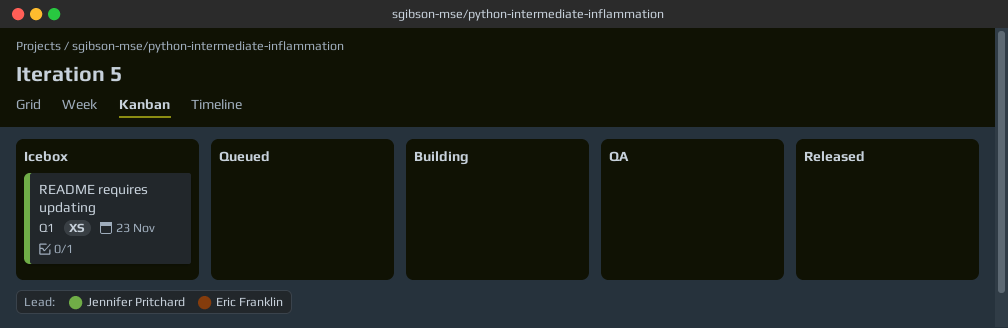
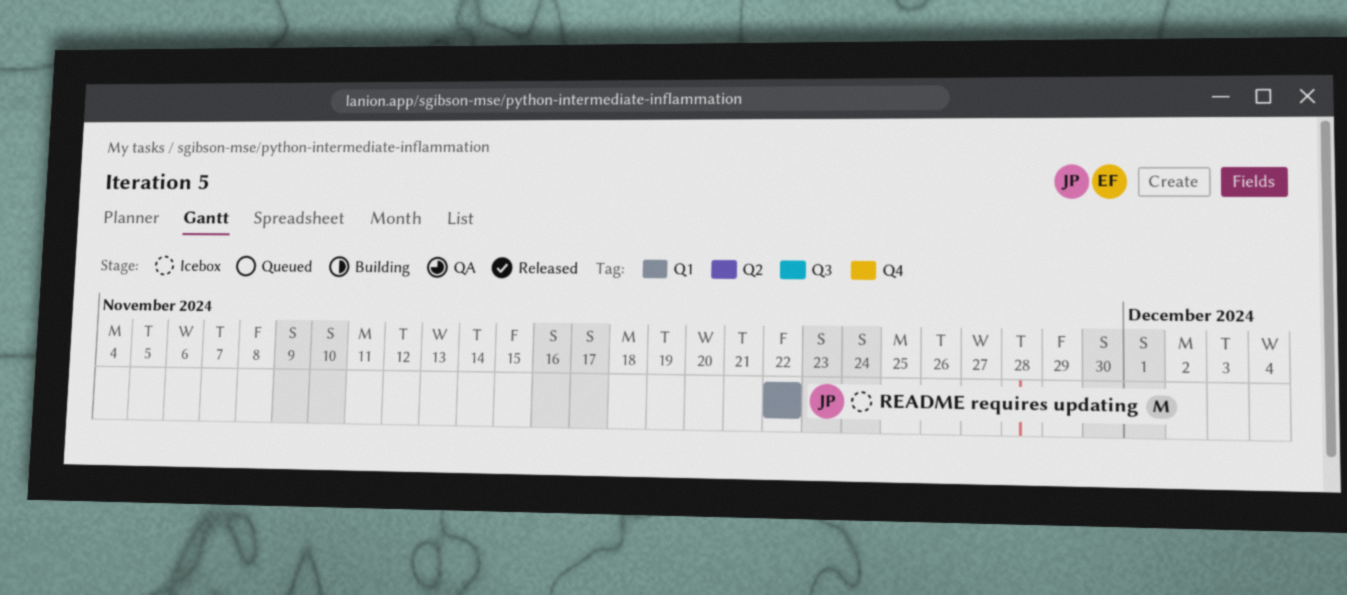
README requires updating, estimate: XS -> M
README requires updating, due: Nov 23 -> Nov 22

